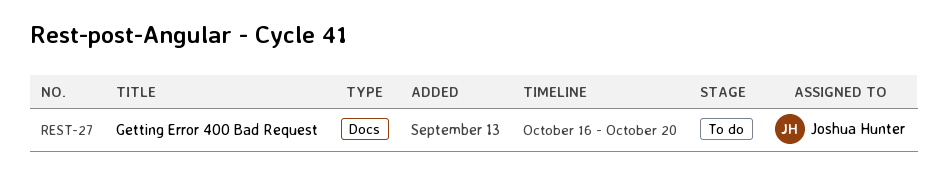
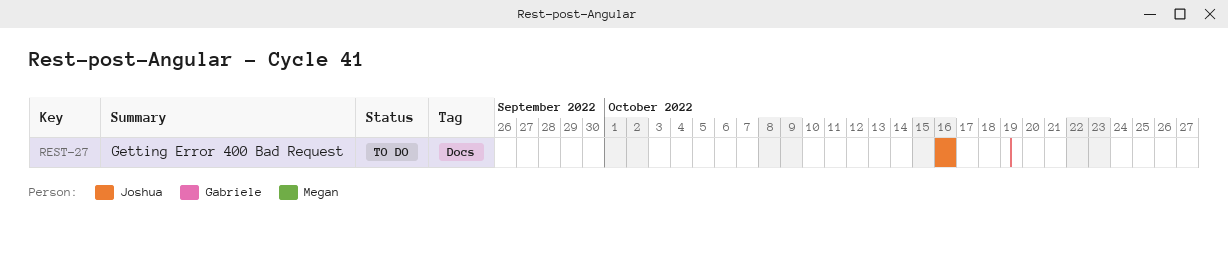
REST-27, due: Oct 20 -> Oct 16

